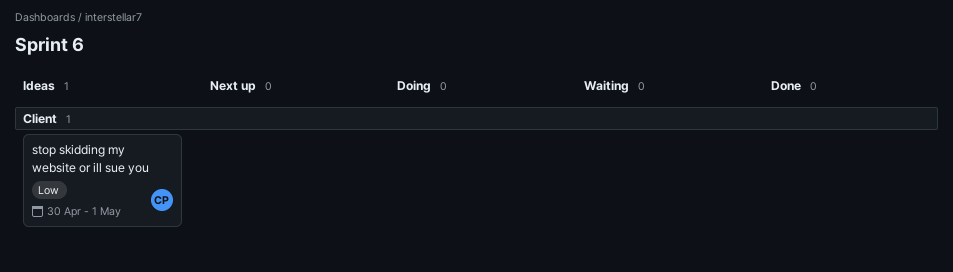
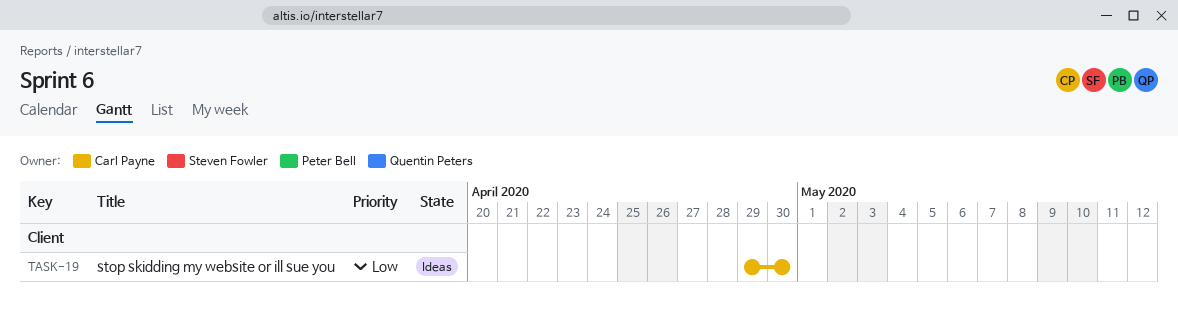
stop skidding my website or ill sue you, start: Apr 30 -> Apr 29
stop skidding my website or ill sue you, due: May 1 -> Apr 30

